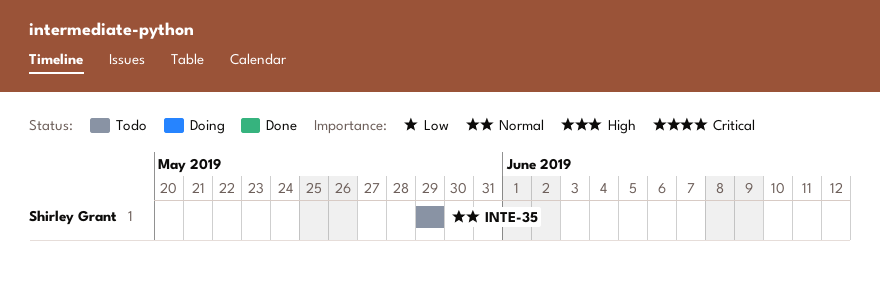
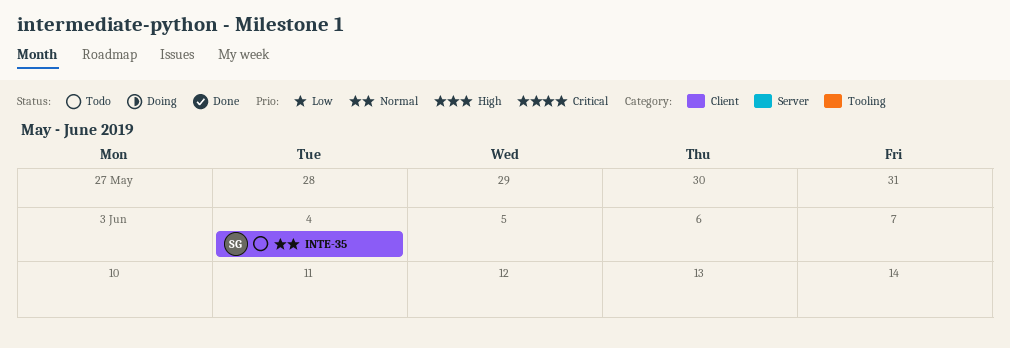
INTE-35, start: May 29 -> Jun 4
INTE-35, due: May 29 -> Jun 4

